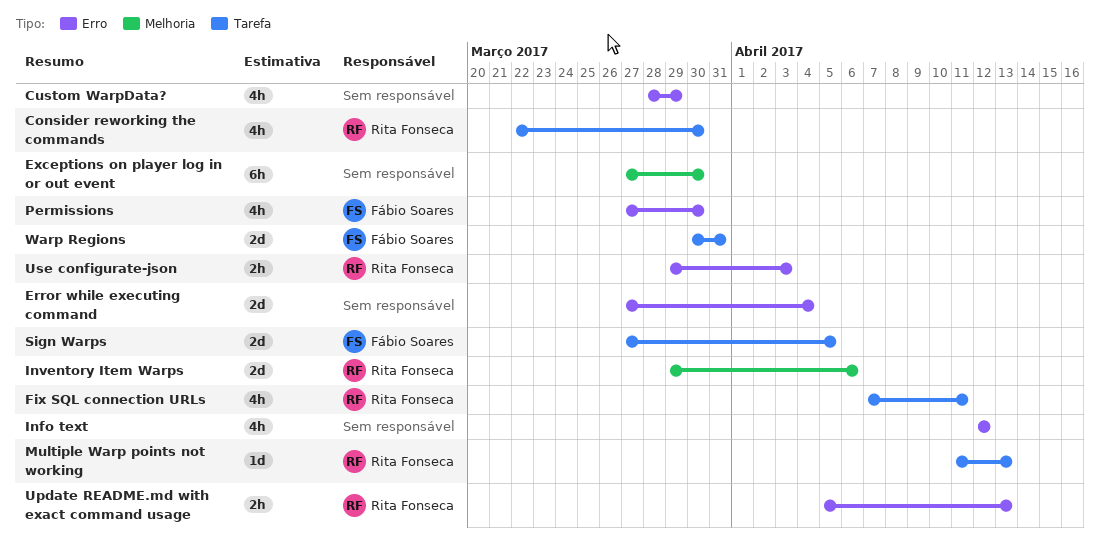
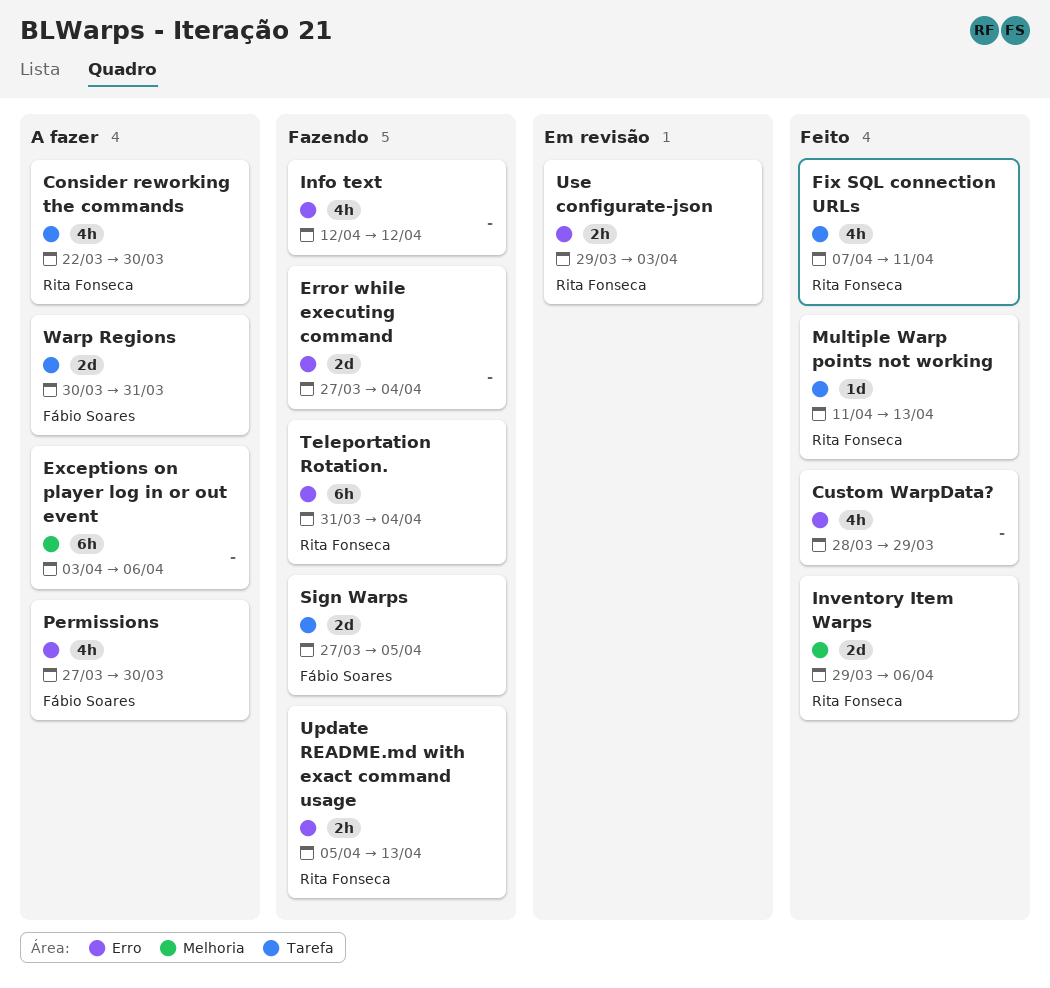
Exceptions on player log in or out event, start: Mar 27 -> Apr 3
Exceptions on player log in or out event, due: Mar 30 -> Apr 6
Teleportation Rotation.: none -> present

